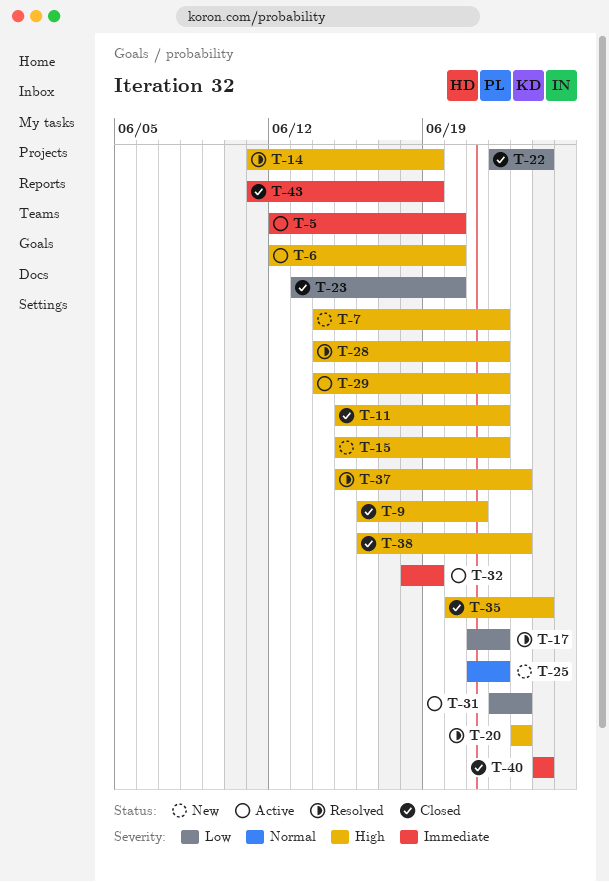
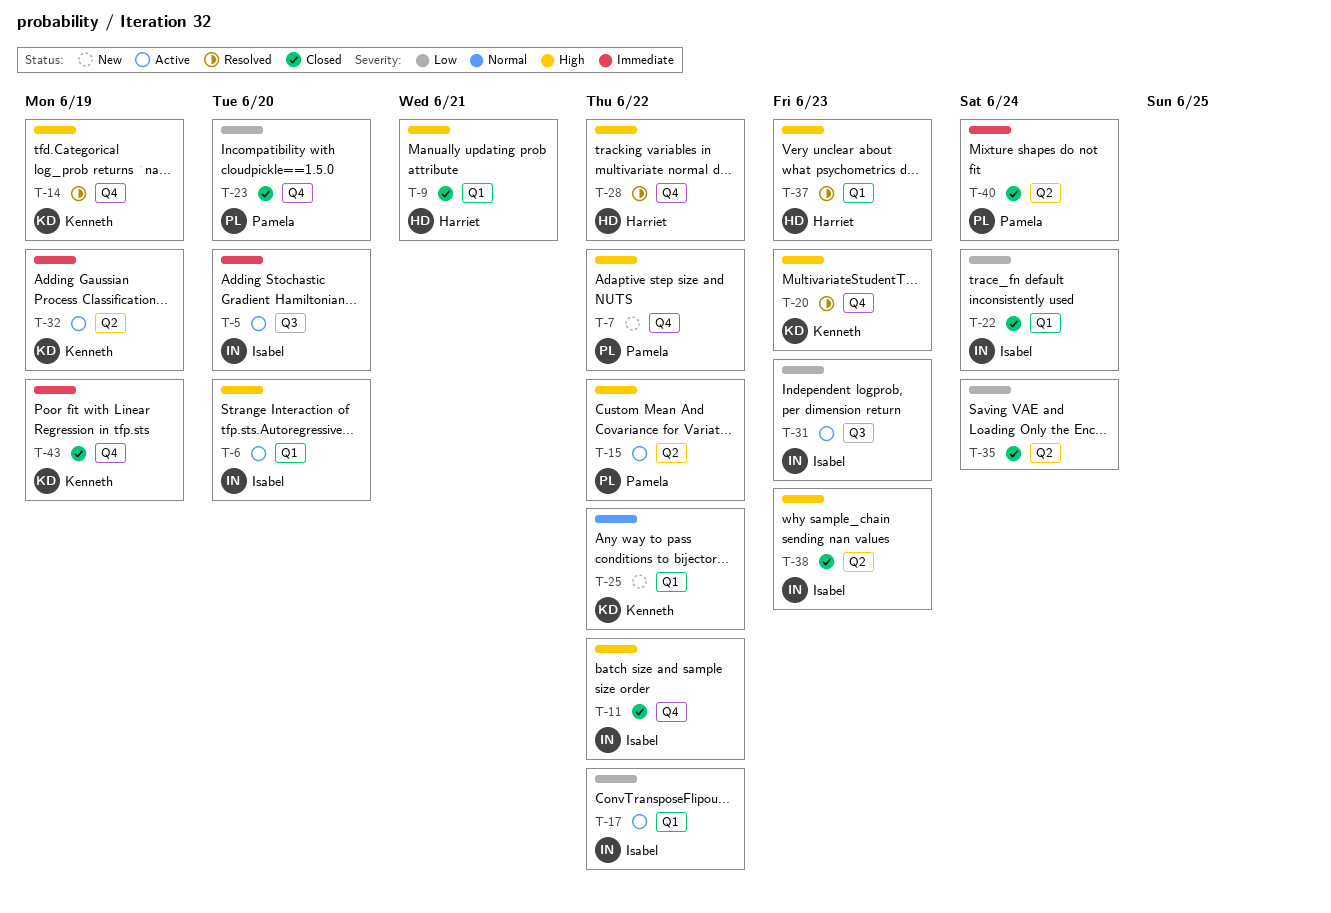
T-15, status: New -> Active
T-17, status: Resolved -> Active
T-29: present -> none
T-35, priority: High -> Low

